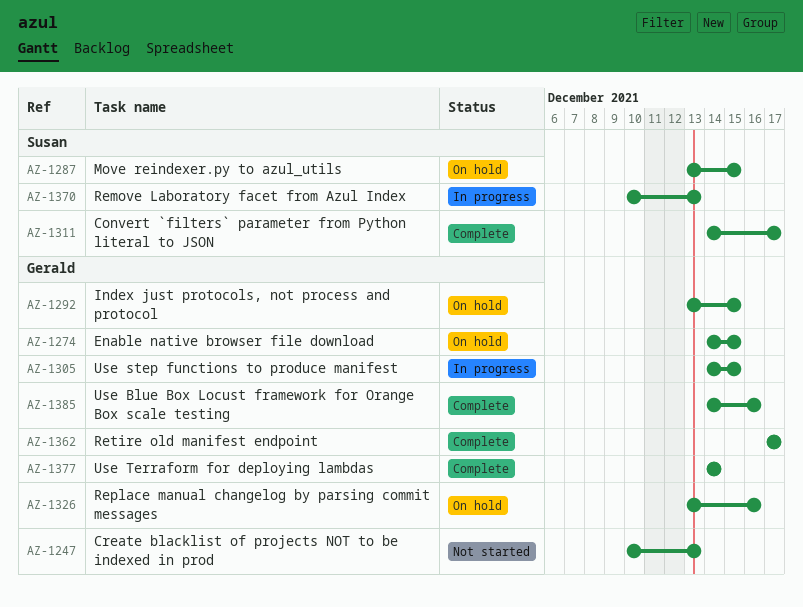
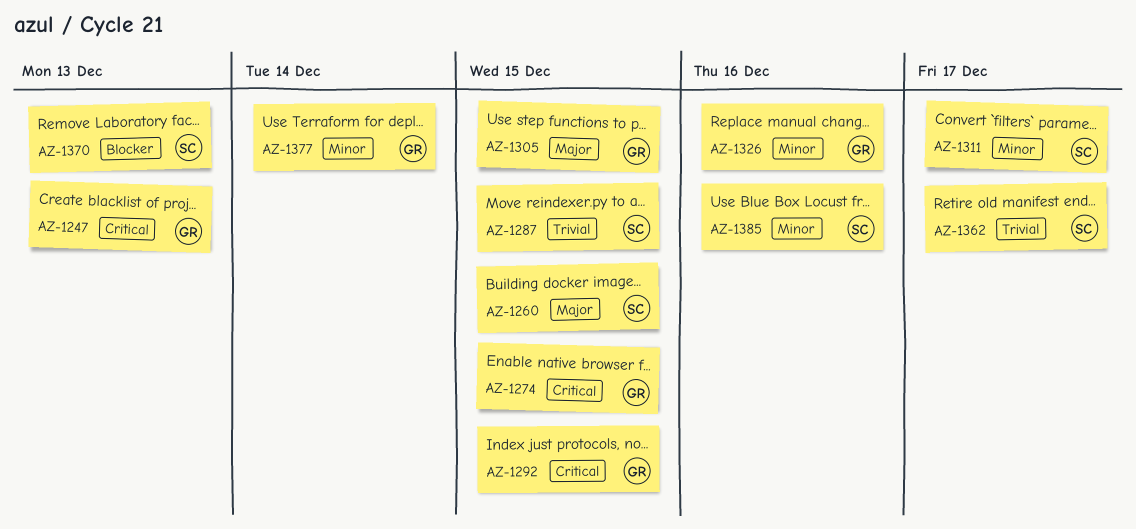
AZ-1260: none -> present
AZ-1362, owner: Gerald -> Susan
AZ-1385, owner: Gerald -> Susan

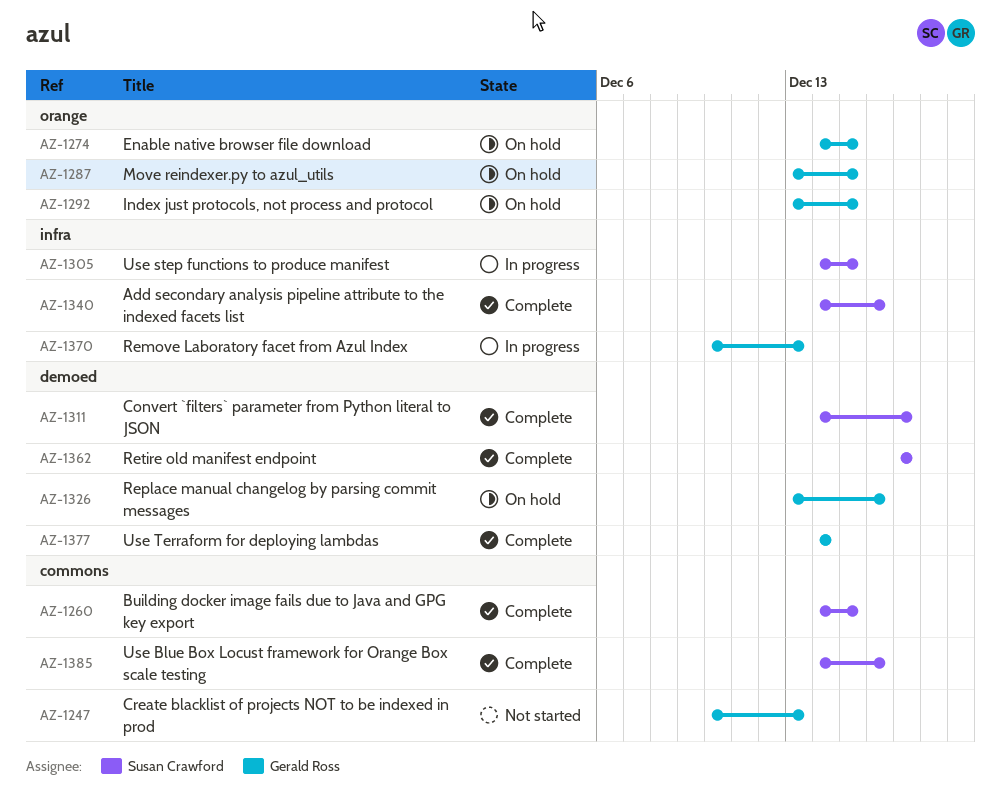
AZ-1287, owner: Susan Crawford -> Gerald Ross
AZ-1305, owner: Gerald Ross -> Susan Crawford
AZ-1340: none -> present
AZ-1370, owner: Susan Crawford -> Gerald Ross

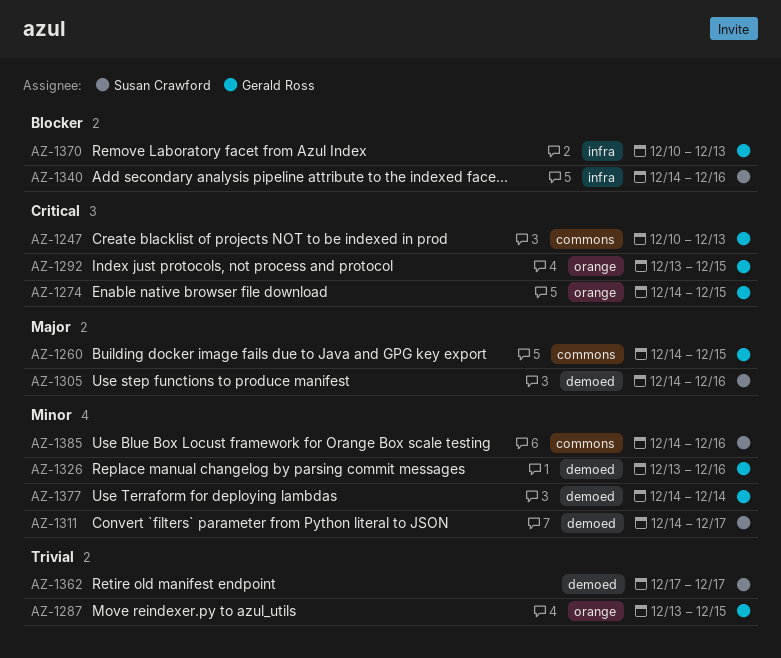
AZ-1260, owner: Susan Crawford -> Gerald Ross
AZ-1305, label: infra -> demoed
AZ-1305, due: Dec 15 -> Dec 16

